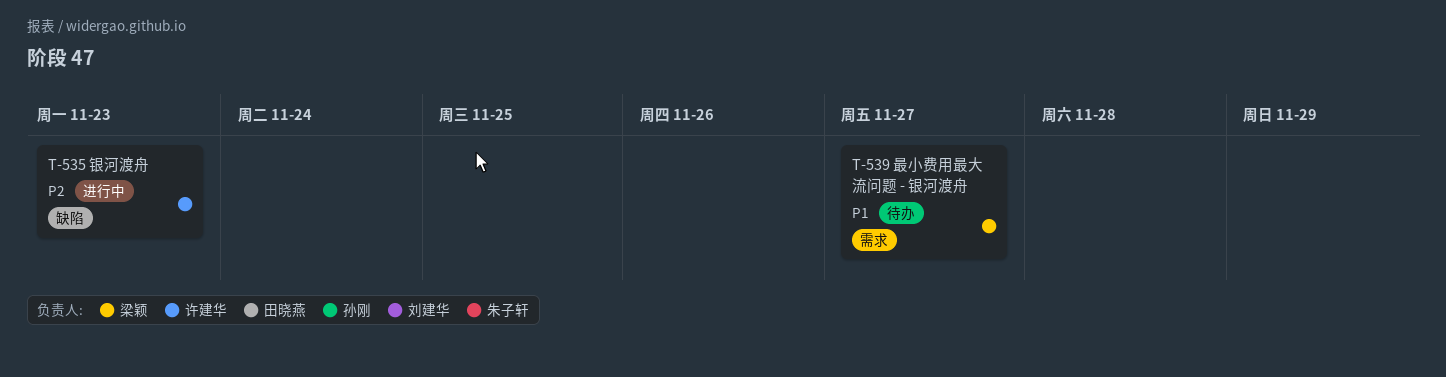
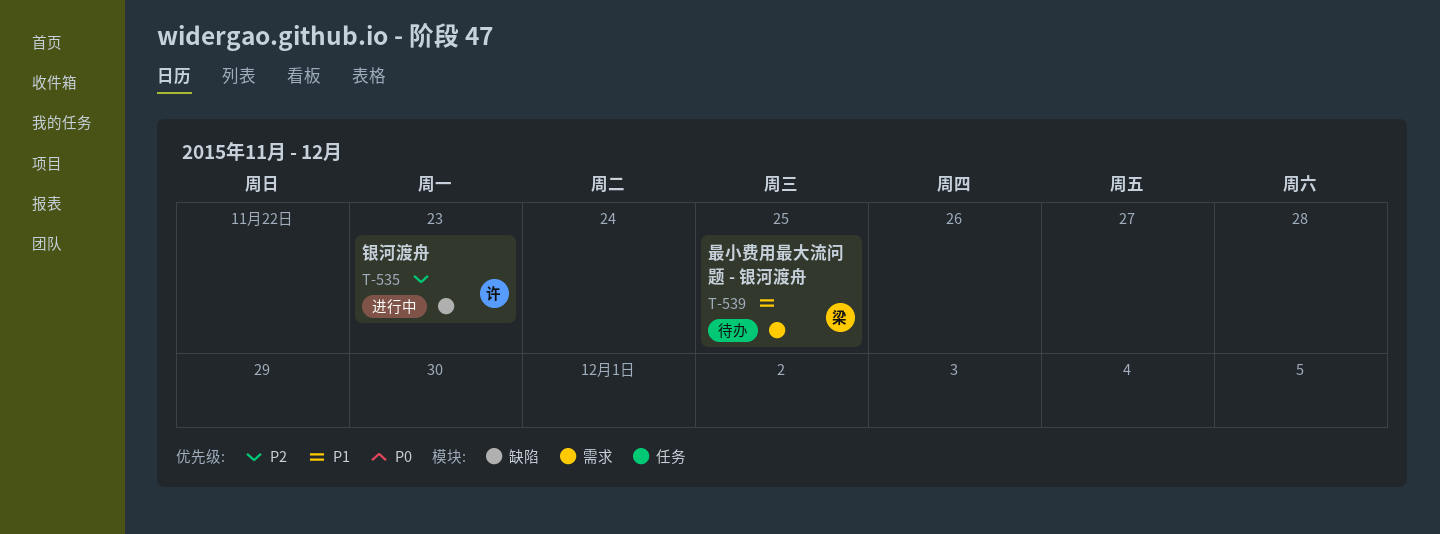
T-539, due: Nov 27 -> Nov 25

